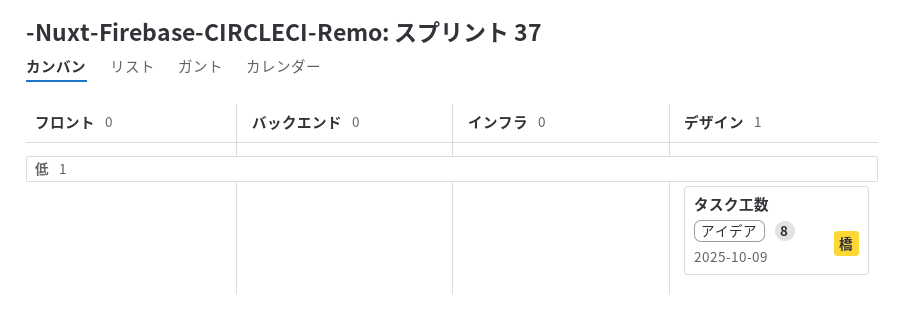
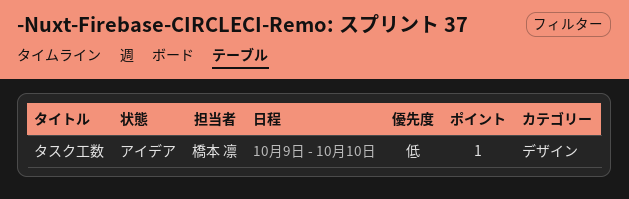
タスク工数, estimate: 8 -> 1
タスク工数, due: Oct 9 -> Oct 10

